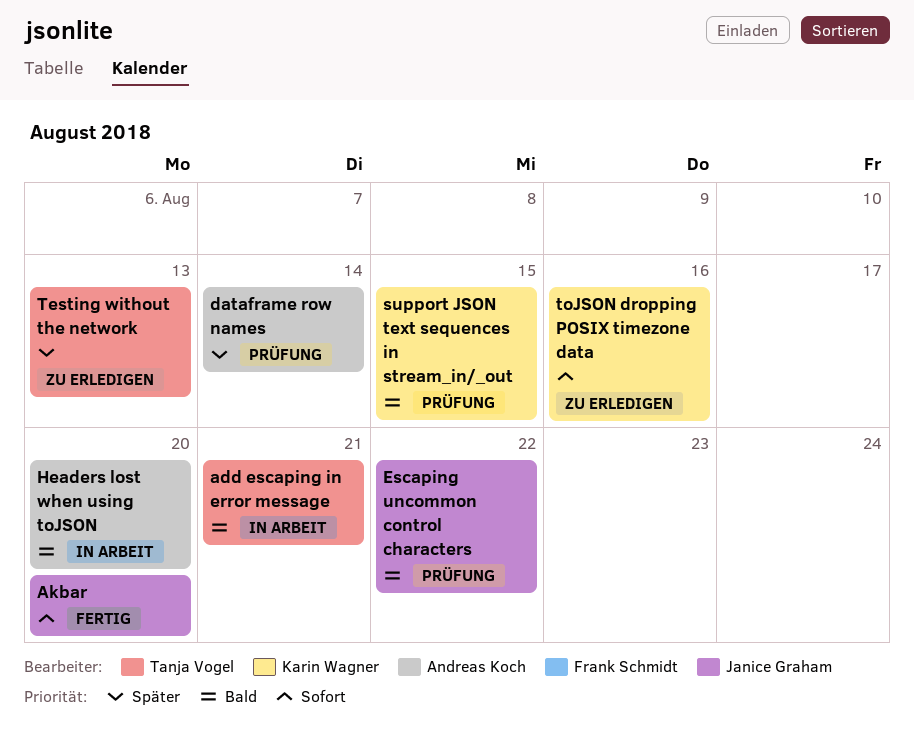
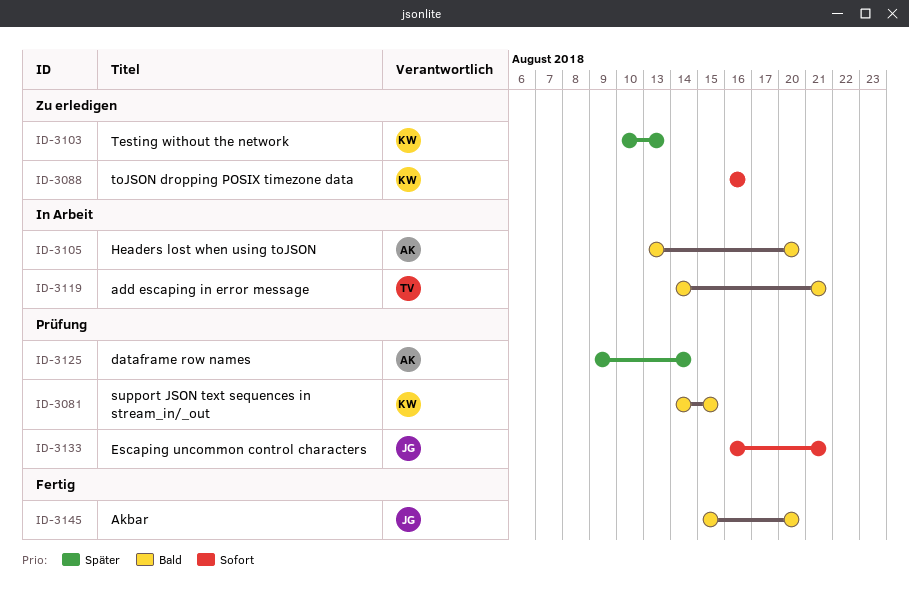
Akbar, priority: Sofort -> Bald
Escaping uncommon control characters, priority: Bald -> Sofort
Escaping uncommon control characters, due: Aug 22 -> Aug 21
Testing without the network, owner: Tanja Vogel -> Karin Wagner

